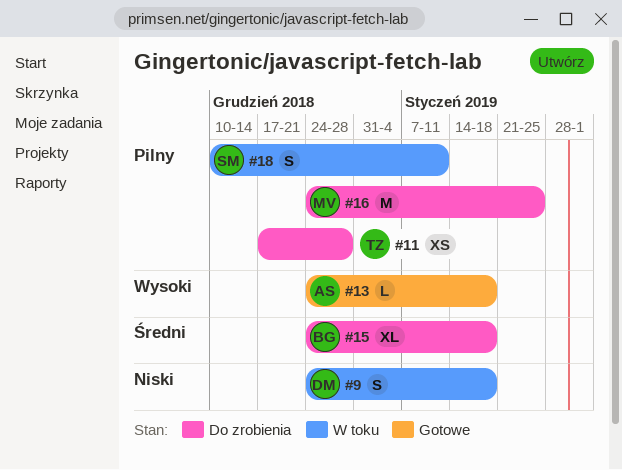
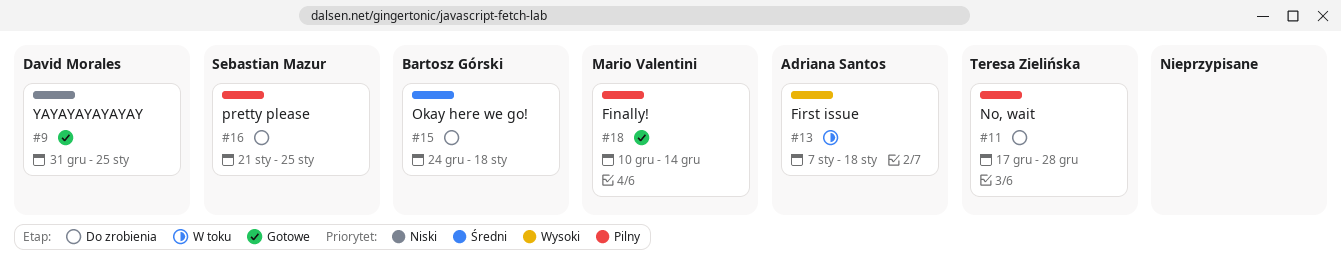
#9, status: W toku -> Gotowe
#9, start: Dec 24 -> Dec 31
#9, due: Jan 18 -> Jan 25
#13, status: Gotowe -> W toku
#13, start: Dec 24 -> Jan 7
#16, owner: Mario Valentini -> Sebastian Mazur
#16, start: Dec 24 -> Jan 21
#18, status: W toku -> Gotowe
#18, owner: Sebastian Mazur -> Mario Valentini
#18, due: Jan 11 -> Dec 14

